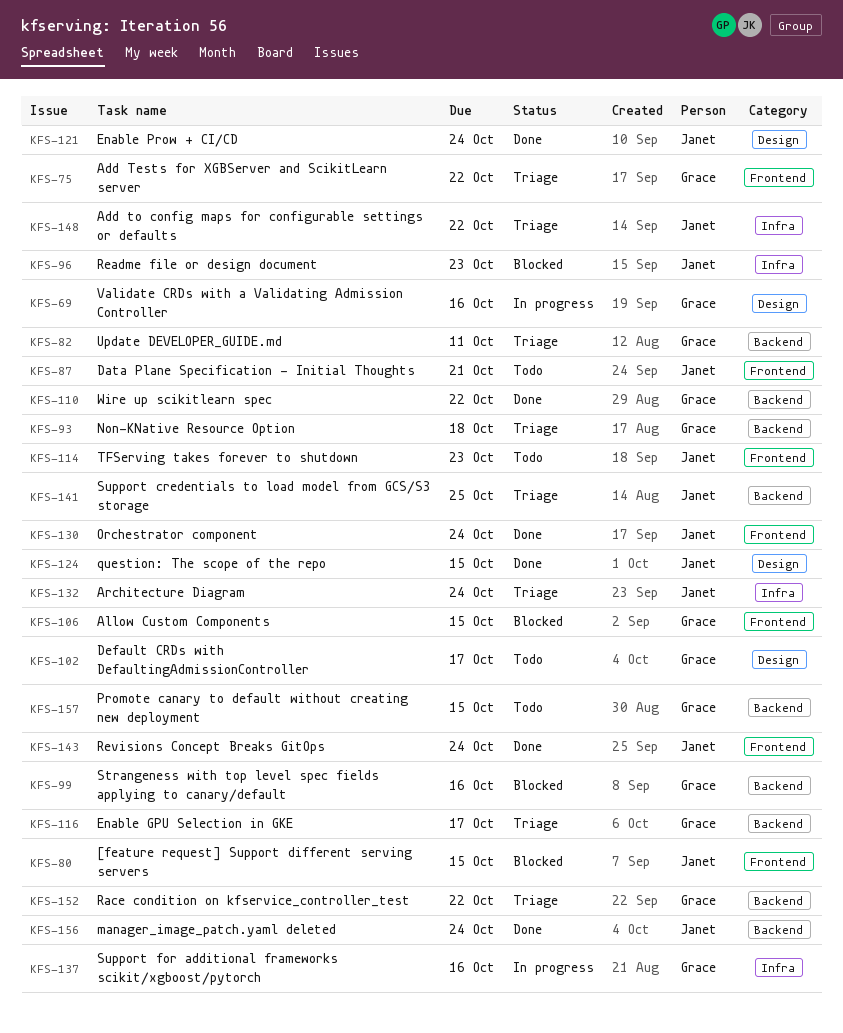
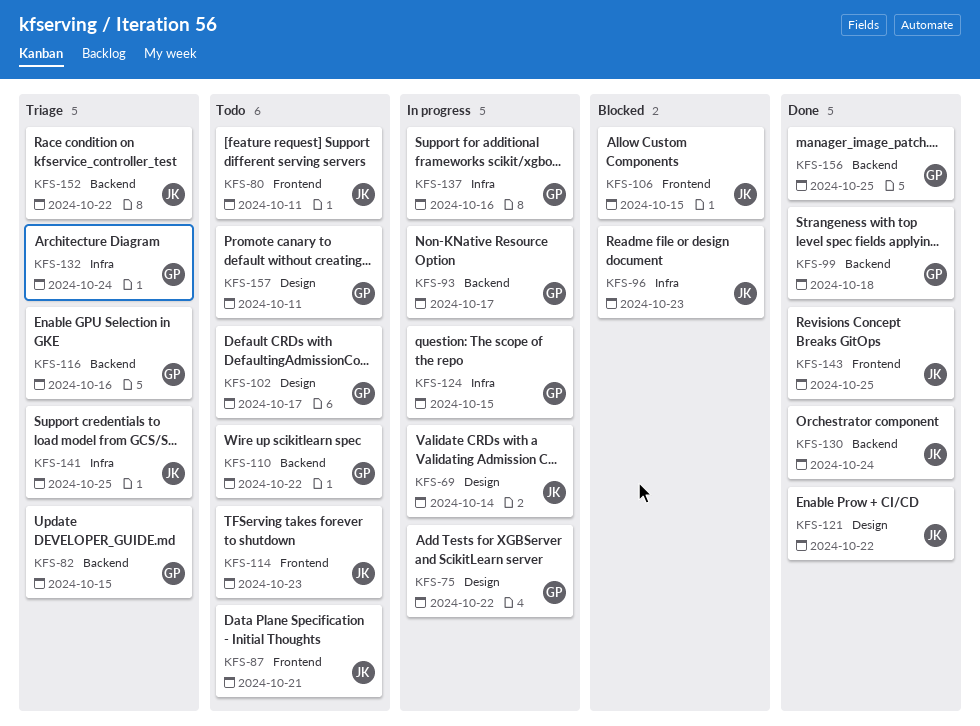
KFS-69, owner: Grace -> Janet
KFS-69, due: Oct 16 -> Oct 14
KFS-75, status: Triage -> In progress
KFS-75, label: Frontend -> Design
KFS-80, status: Blocked -> Todo
KFS-80, due: Oct 15 -> Oct 11
KFS-82, due: Oct 11 -> Oct 15
KFS-93, status: Triage -> In progress
KFS-93, due: Oct 18 -> Oct 17
KFS-99, status: Blocked -> Done
KFS-99, due: Oct 16 -> Oct 18
KFS-106, owner: Grace -> Janet
KFS-110, status: Done -> Todo
KFS-116, due: Oct 17 -> Oct 16
KFS-121, due: Oct 24 -> Oct 22
KFS-124, status: Done -> In progress
KFS-124, owner: Janet -> Grace
KFS-124, label: Design -> Infra
KFS-130, label: Frontend -> Backend
KFS-132, owner: Janet -> Grace
KFS-141, label: Backend -> Infra
KFS-143, due: Oct 24 -> Oct 25
KFS-148: present -> none
KFS-152, owner: Grace -> Janet
KFS-156, owner: Janet -> Grace
KFS-156, due: Oct 24 -> Oct 25
KFS-157, label: Backend -> Design
KFS-157, due: Oct 15 -> Oct 11

